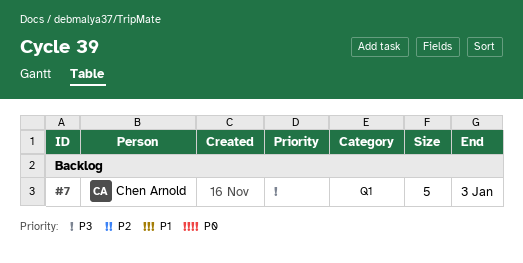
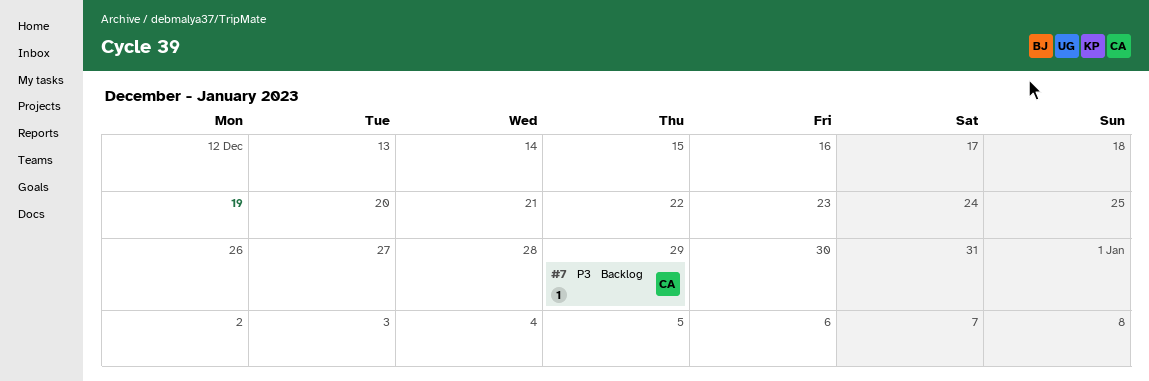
#7, estimate: 5 -> 1
#7, due: Jan 3 -> Dec 29

